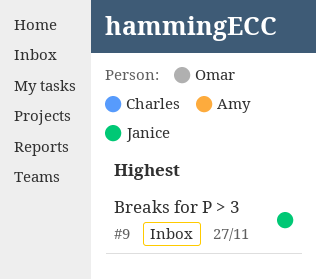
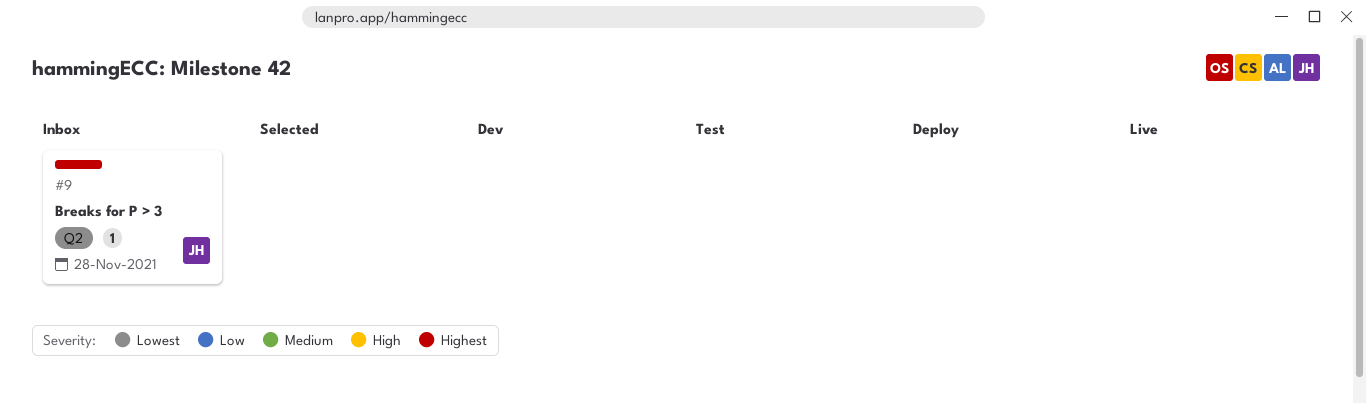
#9, due: Nov 27 -> Nov 28

